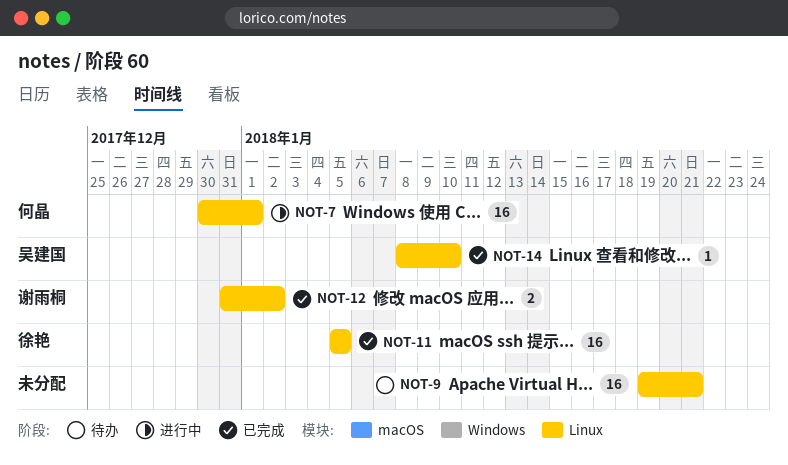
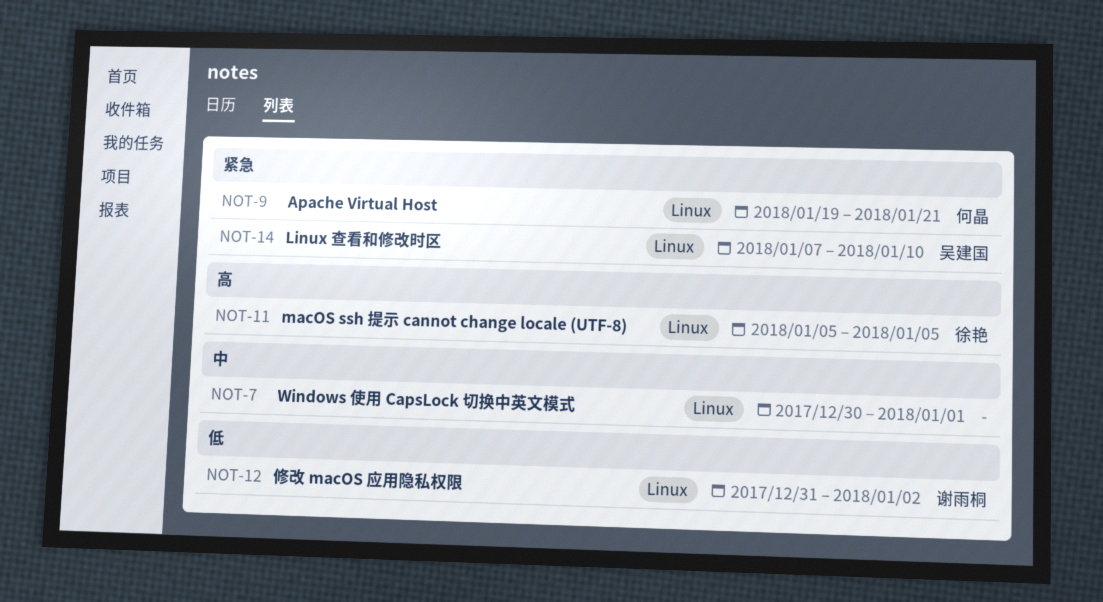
NOT-7, owner: 何晶 -> none
NOT-9, owner: none -> 何晶
NOT-14, start: Jan 8 -> Jan 7

